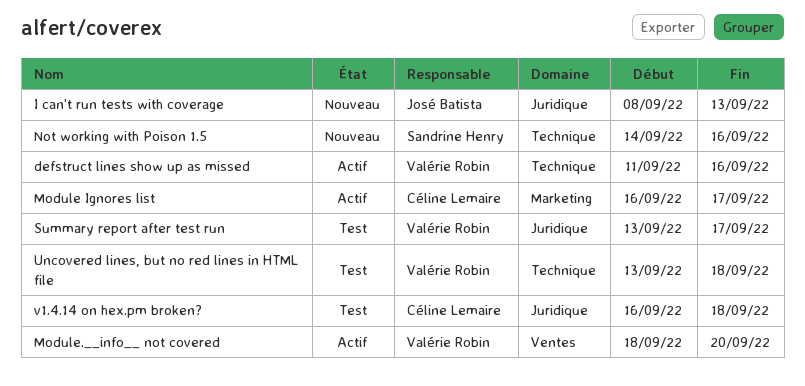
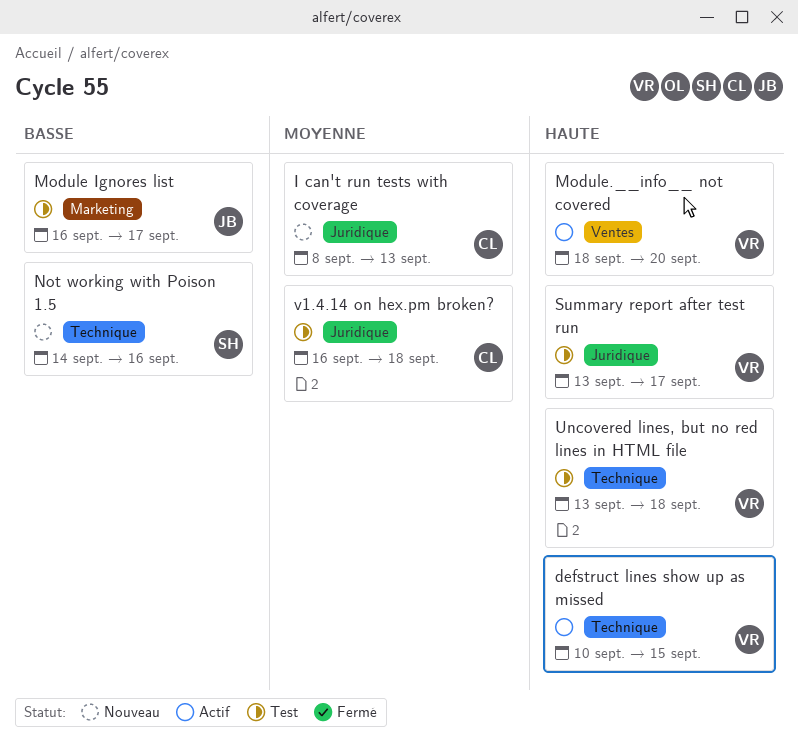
defstruct lines show up as missed, start: Sep 11 -> Sep 10
defstruct lines show up as missed, due: Sep 16 -> Sep 15
I can't run tests with coverage, owner: José Batista -> Céline Lemaire
Module Ignores list, status: Actif -> Test
Module Ignores list, owner: Céline Lemaire -> José Batista

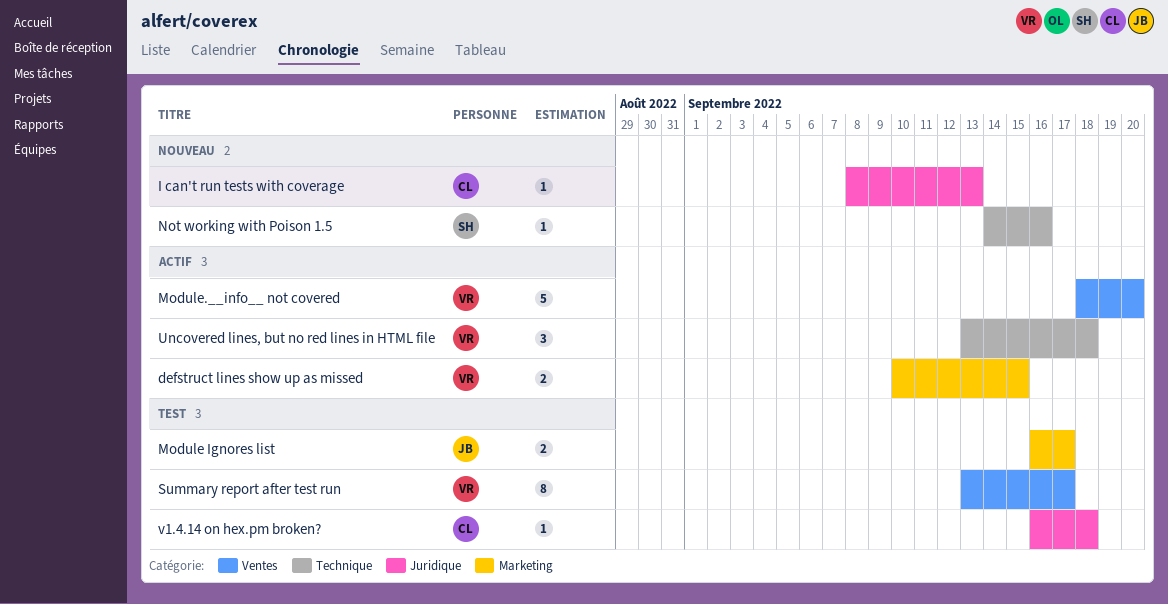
defstruct lines show up as missed, label: Technique -> Marketing
Summary report after test run, label: Juridique -> Ventes
Uncovered lines, but no red lines in HTML file, status: Test -> Actif

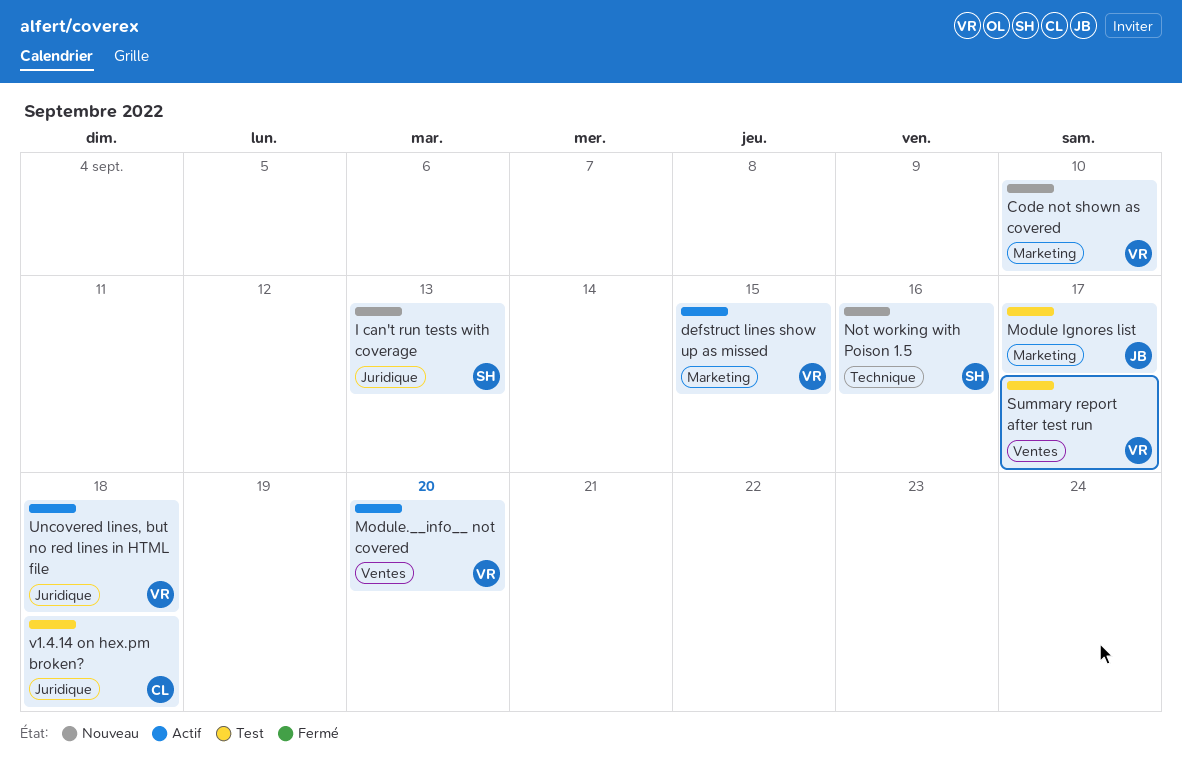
Code not shown as covered: none -> present
I can't run tests with coverage, owner: CL -> SH
Uncovered lines, but no red lines in HTML file, label: Technique -> Juridique

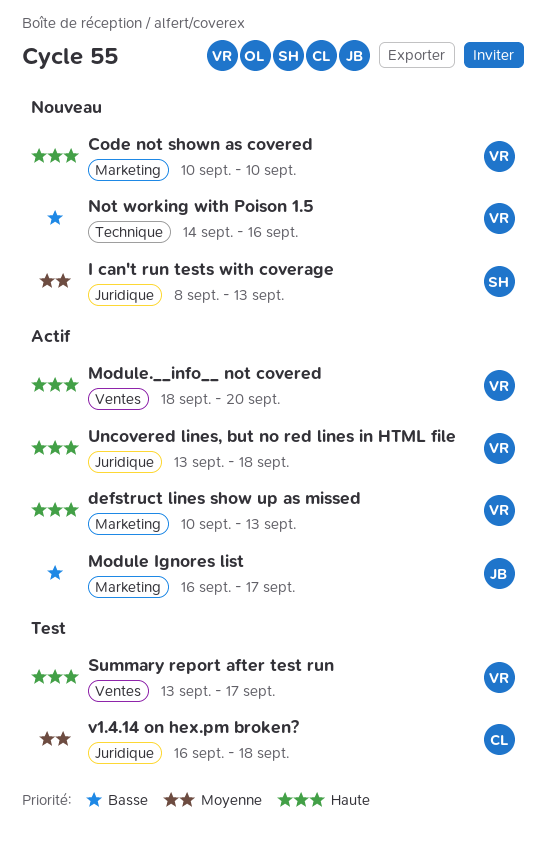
defstruct lines show up as missed, due: Sep 15 -> Sep 13
Module Ignores list, status: Test -> Actif
Not working with Poison 1.5, owner: SH -> VR

